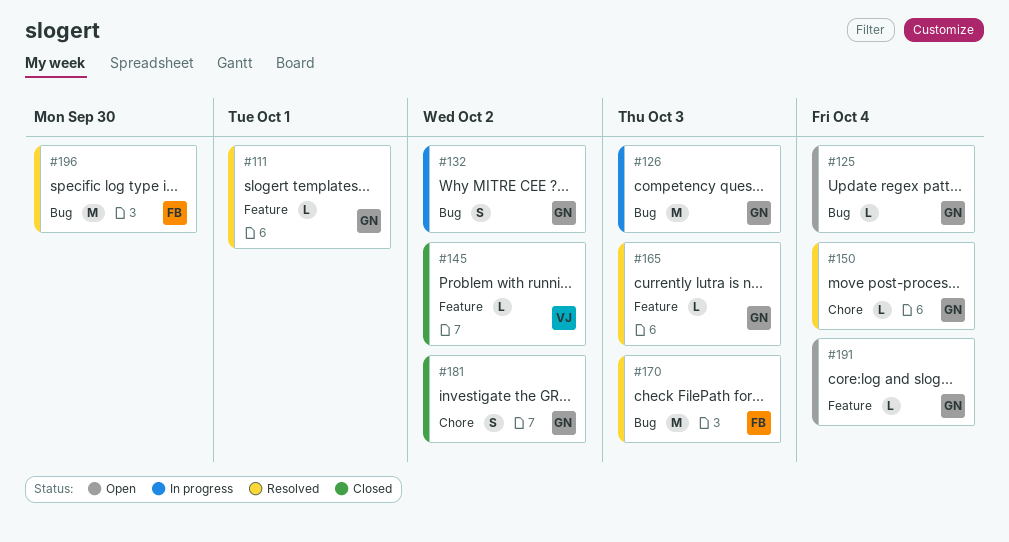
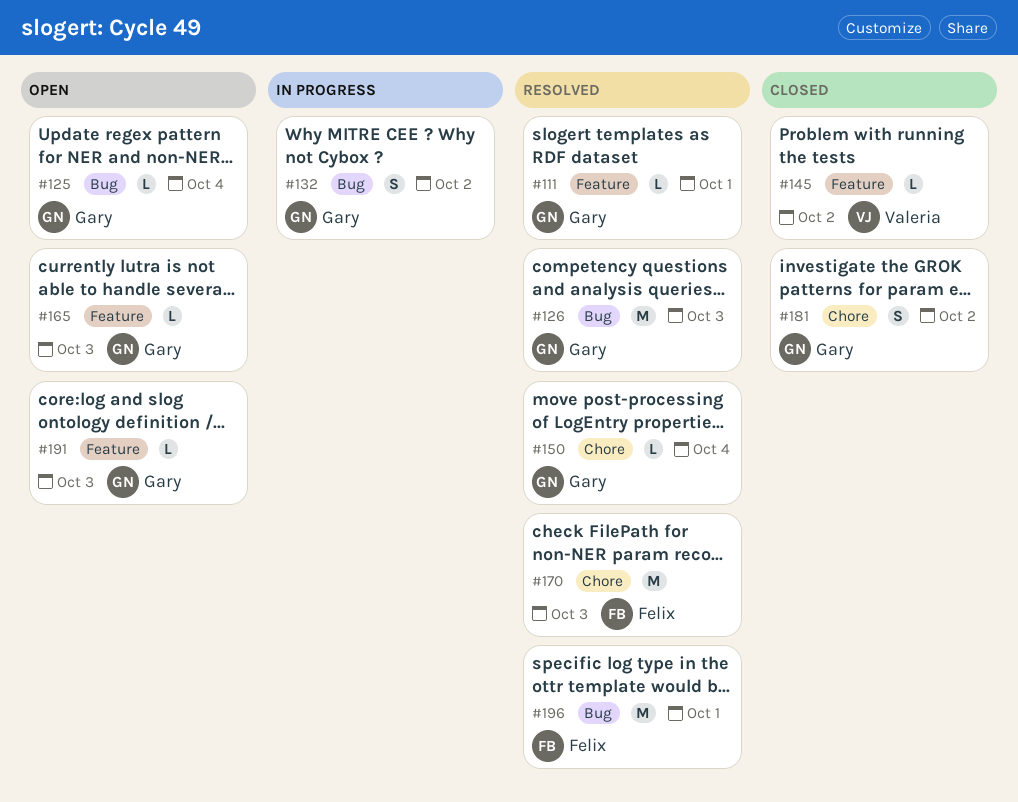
#126, status: In progress -> Resolved
#165, status: Resolved -> Open
#170, label: Bug -> Chore
#191, due: Oct 4 -> Oct 3
#196, due: Sep 30 -> Oct 1

